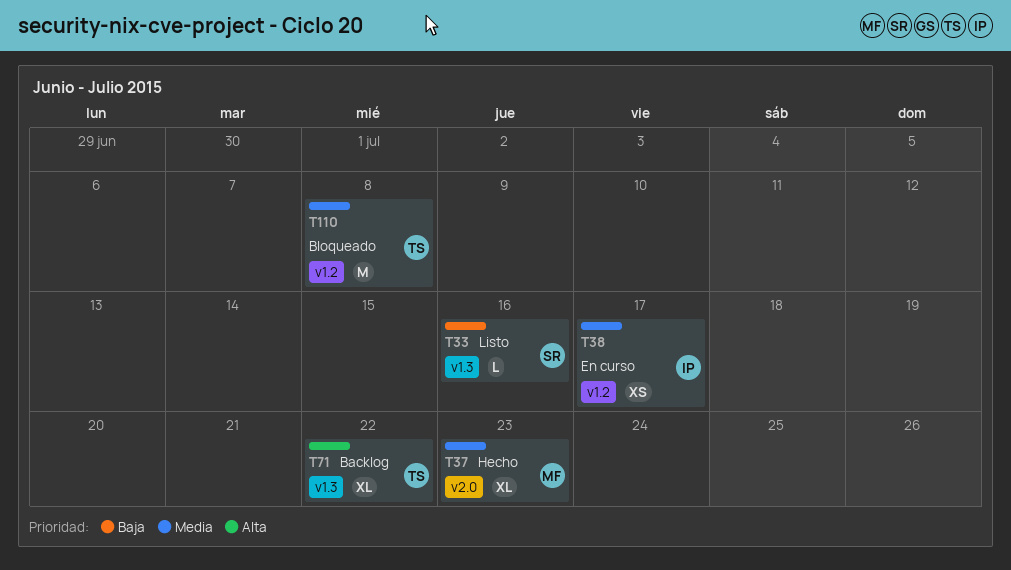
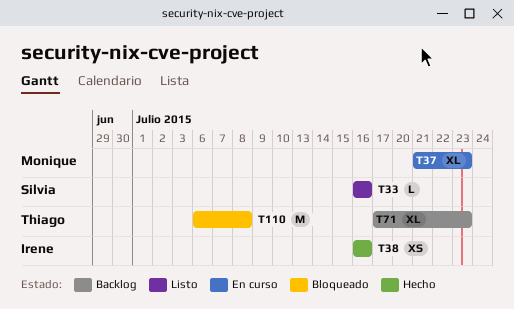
T37, status: Hecho -> En curso
T38, status: En curso -> Hecho
T38, due: Jul 17 -> Jul 16
T71, due: Jul 22 -> Jul 23

